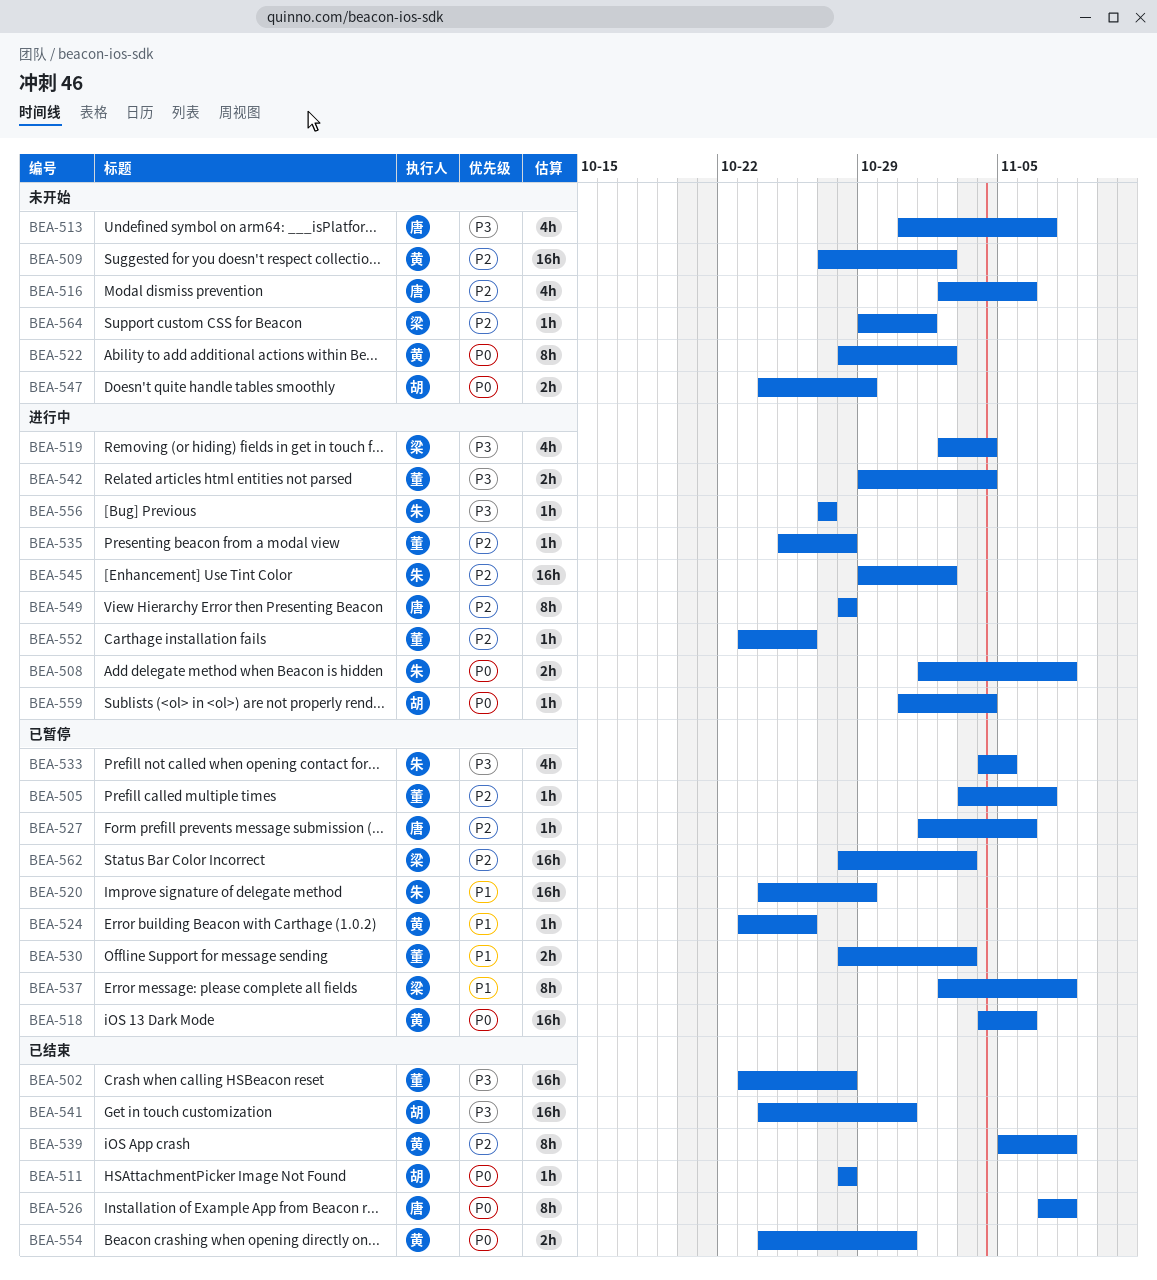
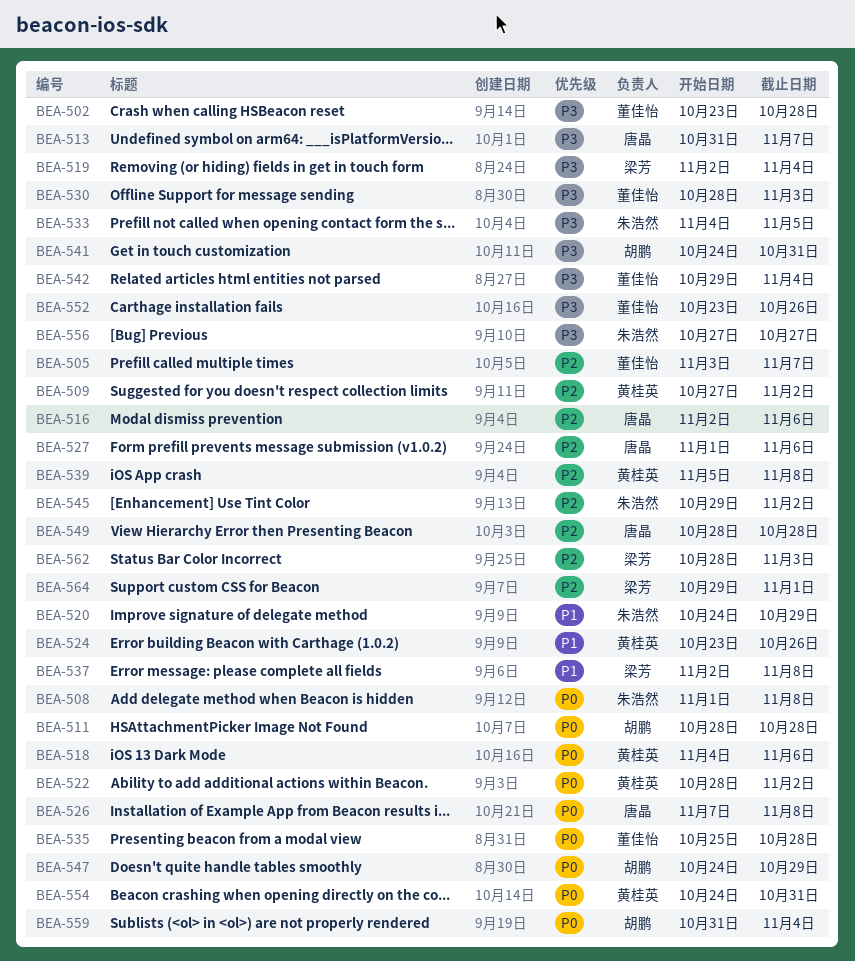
BEA-530, priority: P1 -> P3
BEA-535, priority: P2 -> P0
BEA-552, priority: P2 -> P3

